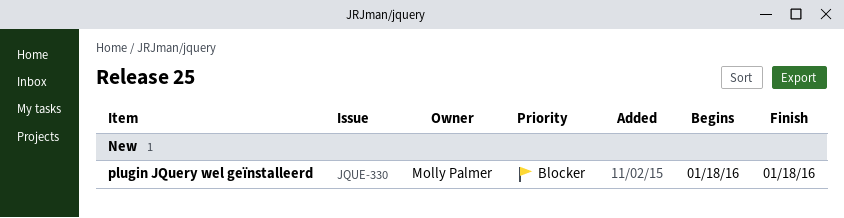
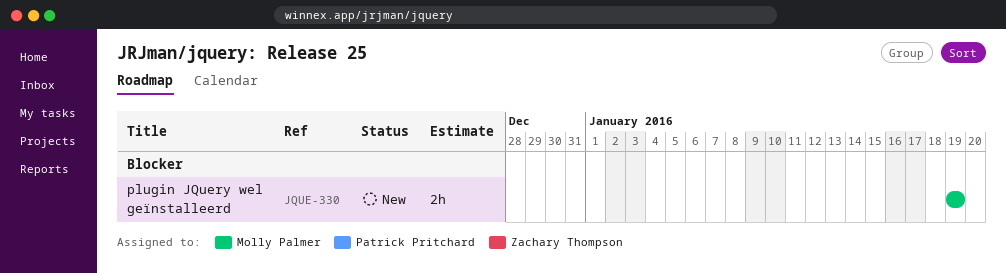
JQUE-330, start: Jan 18 -> Jan 19
JQUE-330, due: Jan 18 -> Jan 19

